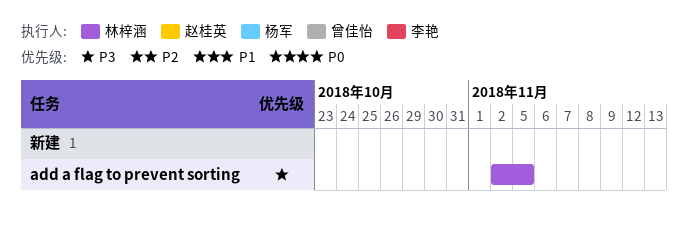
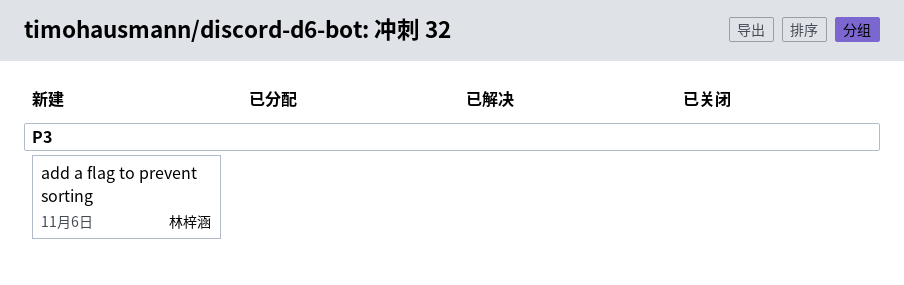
add a flag to prevent sorting, due: Nov 5 -> Nov 6

